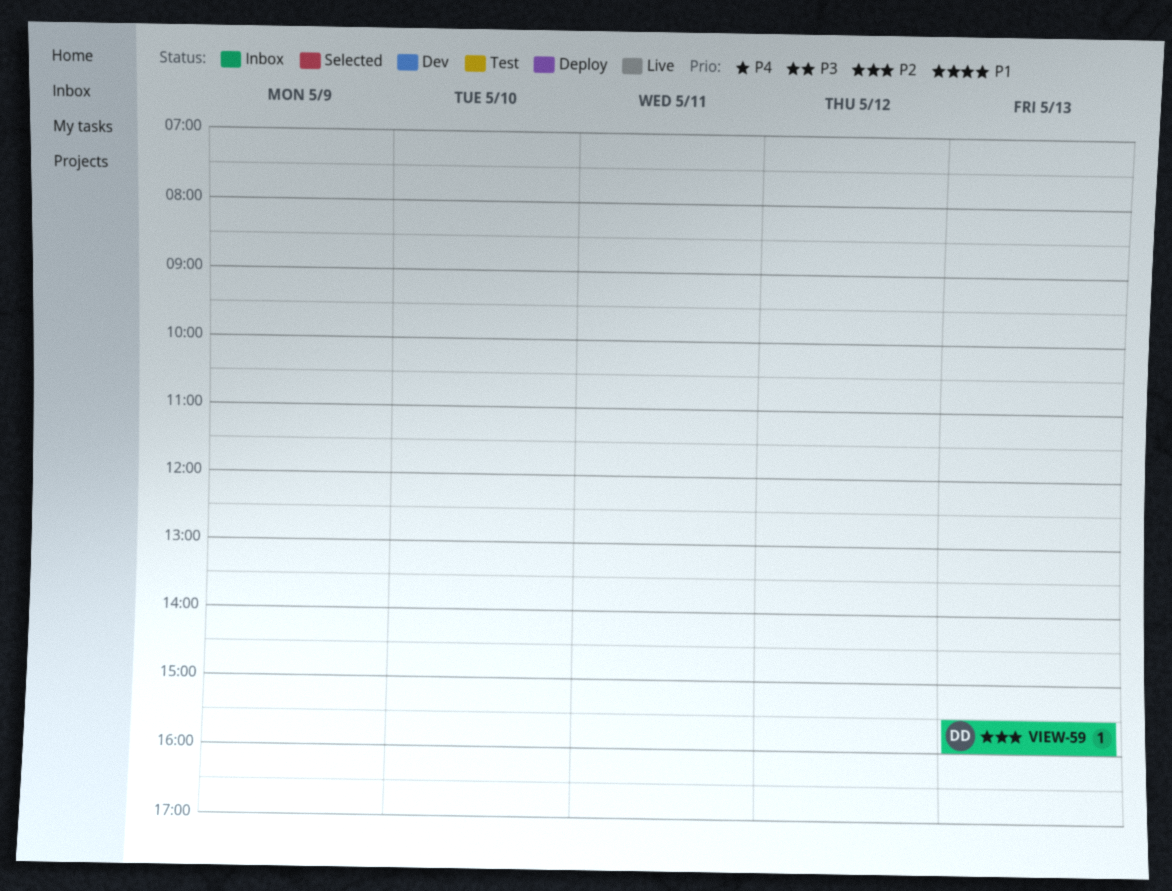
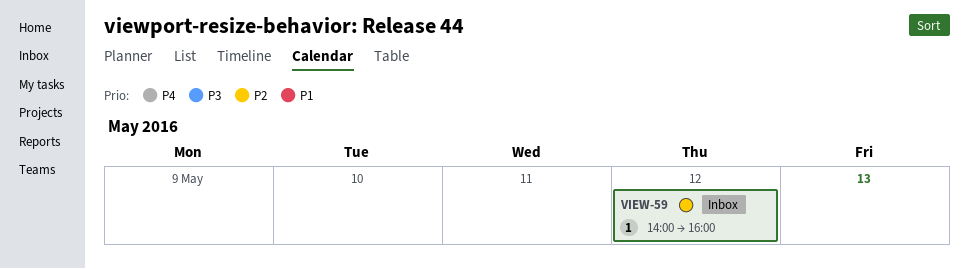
VIEW-59, day: May 13 -> May 12
VIEW-59, begins: 15:30 -> 14:00

